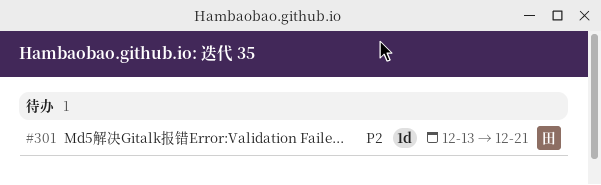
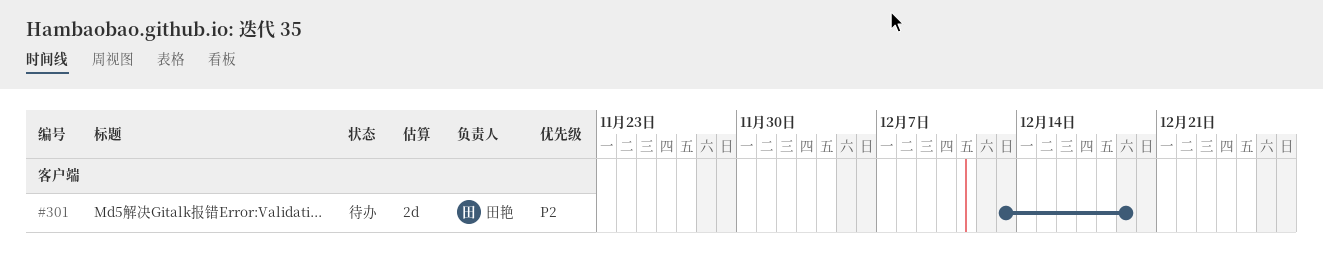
#301, estimate: 1d -> 2d
#301, due: Dec 21 -> Dec 19

